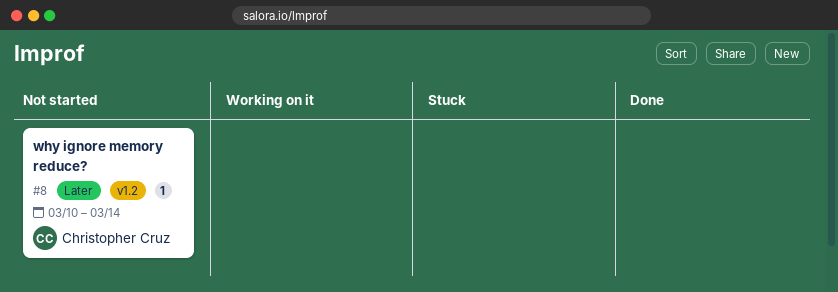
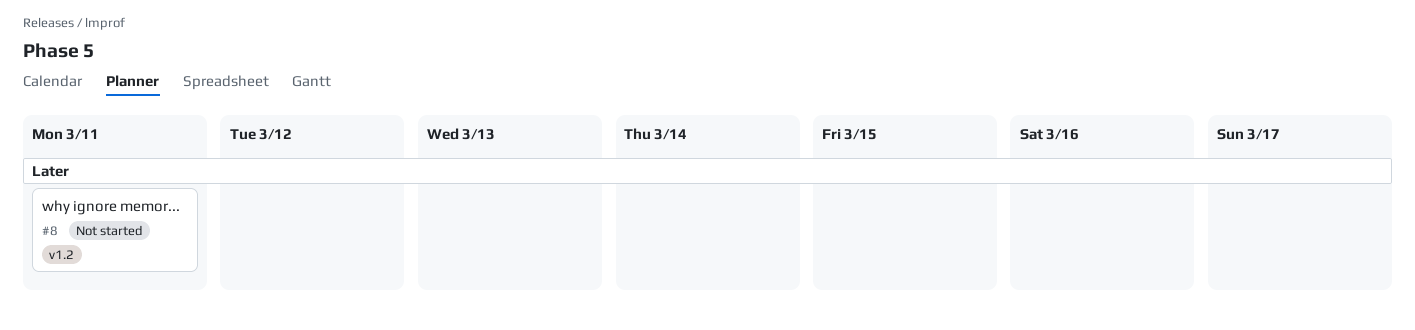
#8, due: Mar 14 -> Mar 11

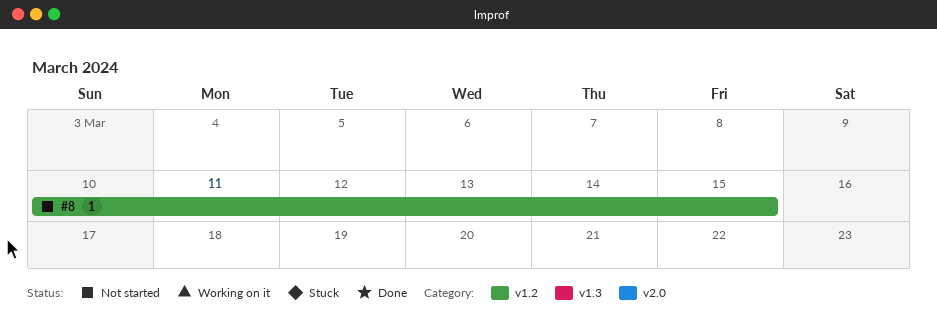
#8, due: Mar 11 -> Mar 15

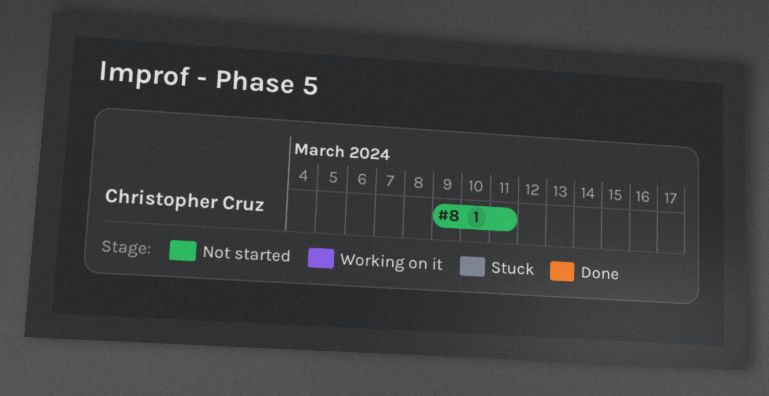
#8, start: Mar 10 -> Mar 9
#8, due: Mar 15 -> Mar 11

